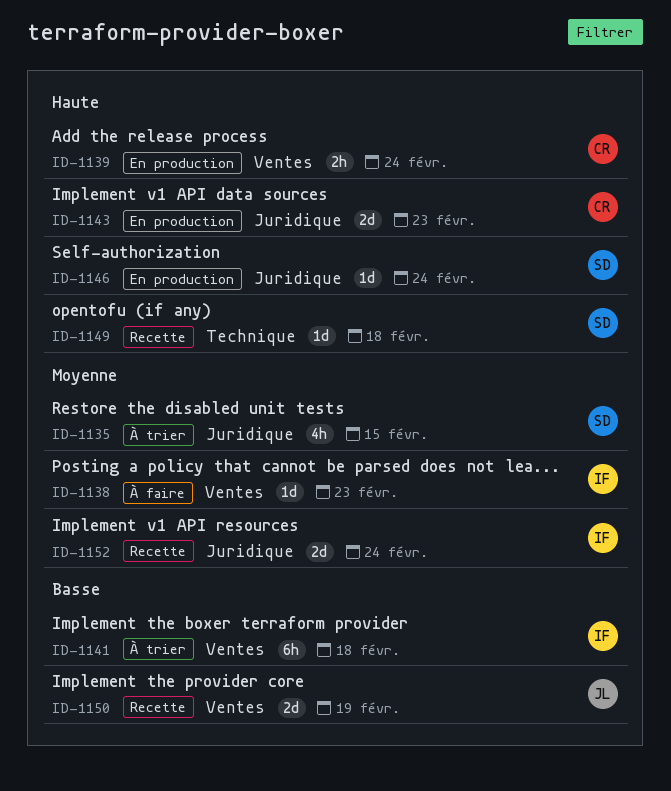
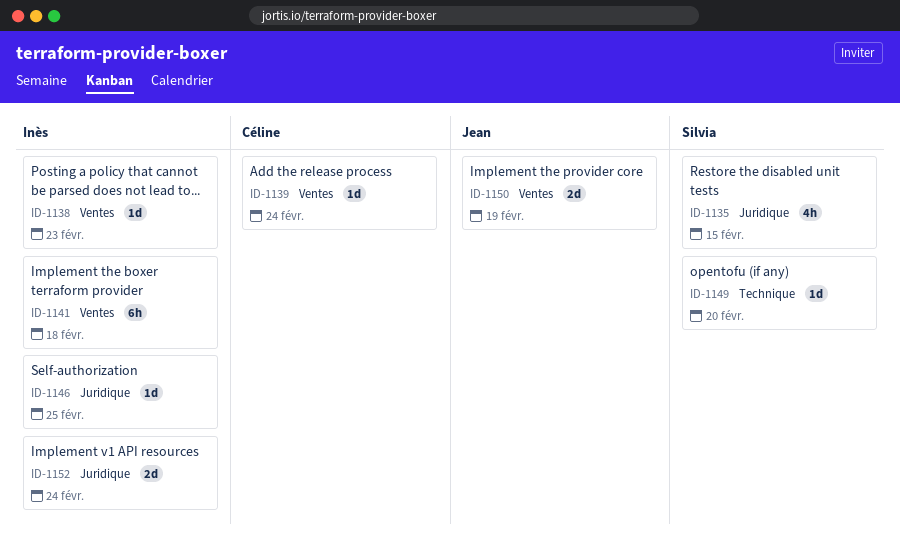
ID-1139, estimate: 2h -> 1d
ID-1143: present -> none
ID-1146, owner: Silvia -> Inès
ID-1146, due: Feb 24 -> Feb 25
ID-1149, due: Feb 18 -> Feb 20

